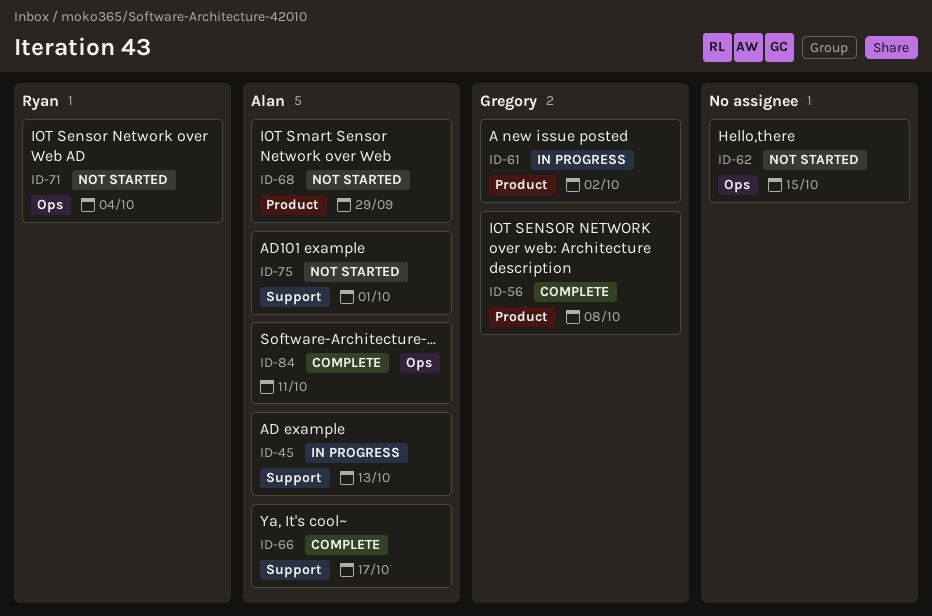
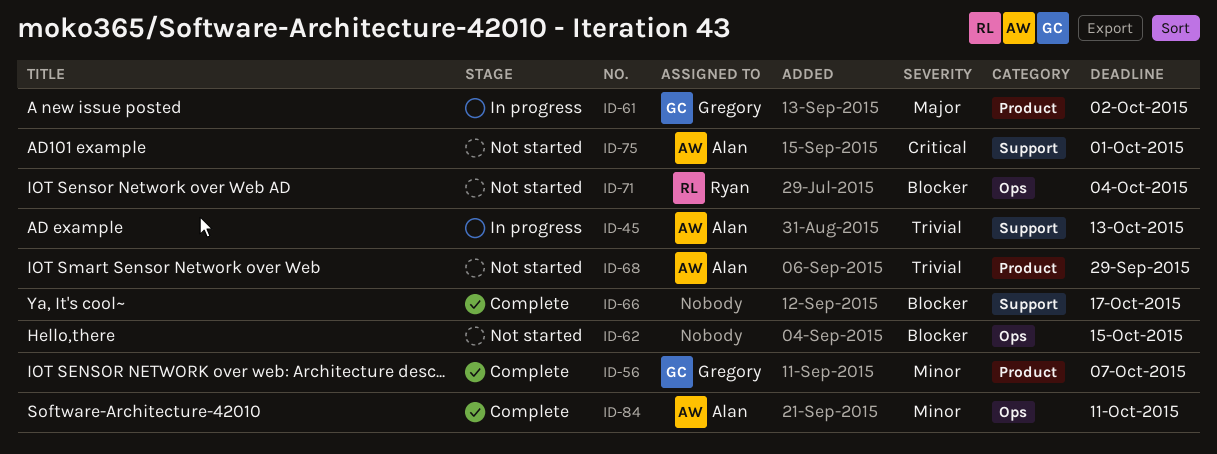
ID-56, due: Oct 8 -> Oct 7
ID-66, owner: Alan -> none

